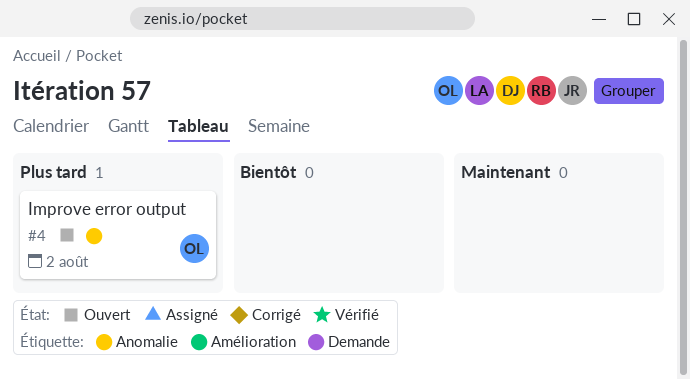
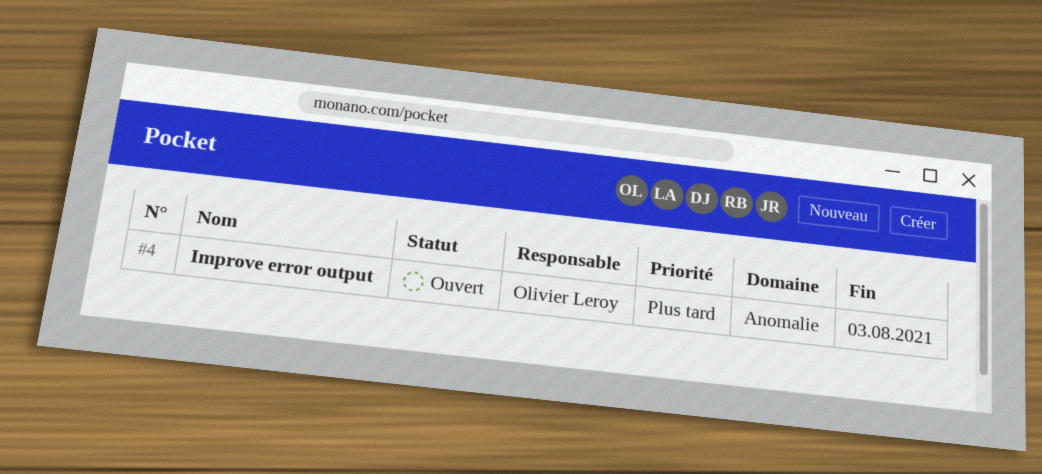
#4, due: Aug 2 -> Aug 3

